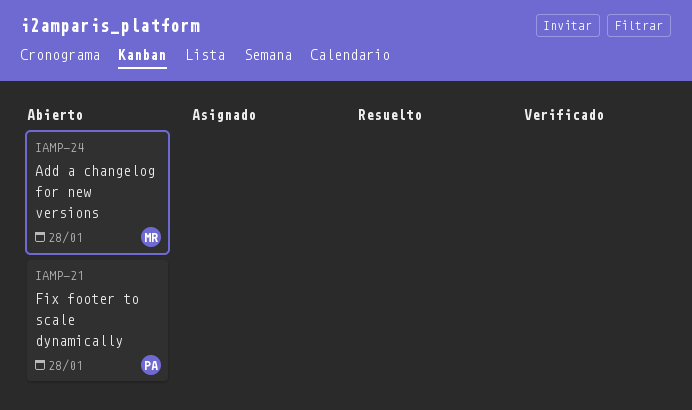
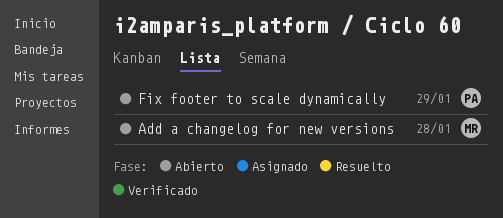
Fix footer to scale dynamically, due: Jan 28 -> Jan 29

